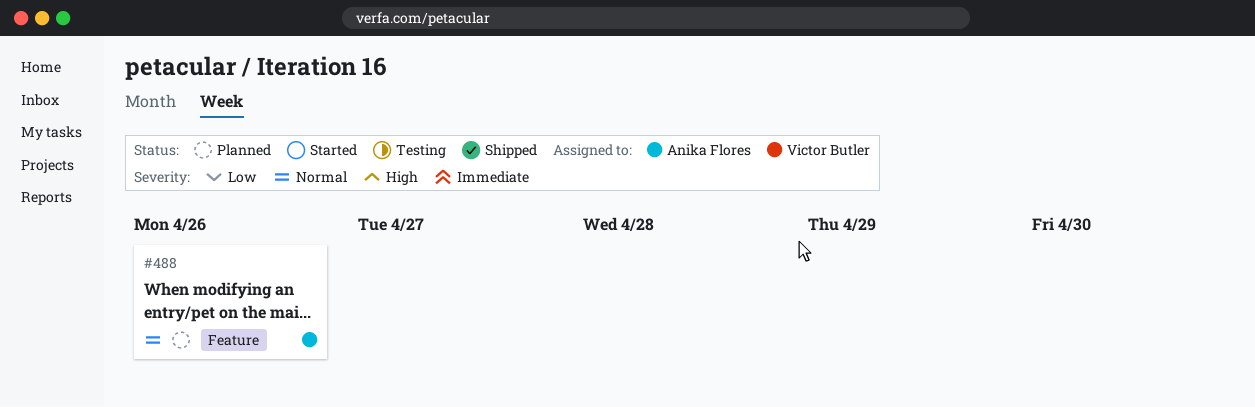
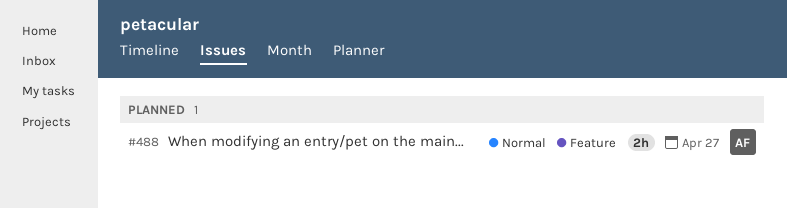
#488, due: Apr 26 -> Apr 27

